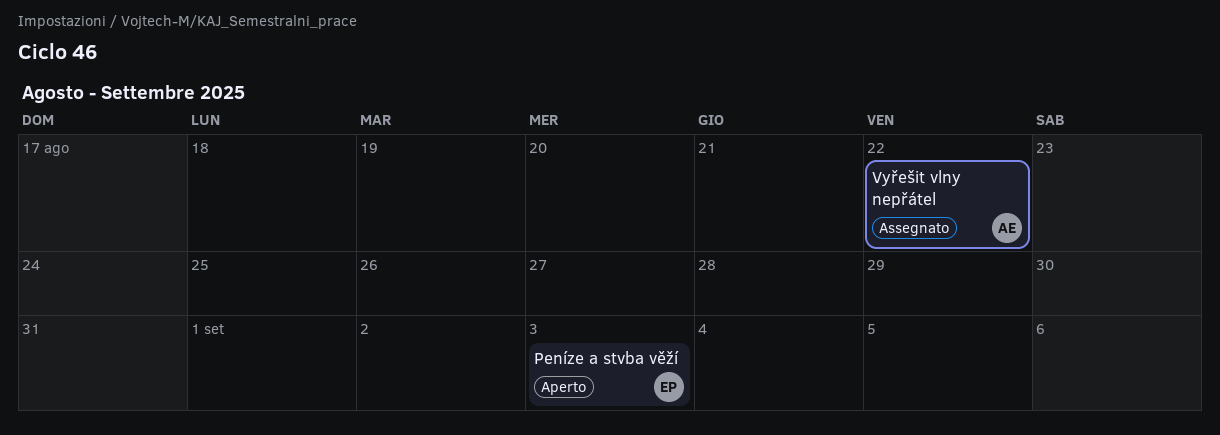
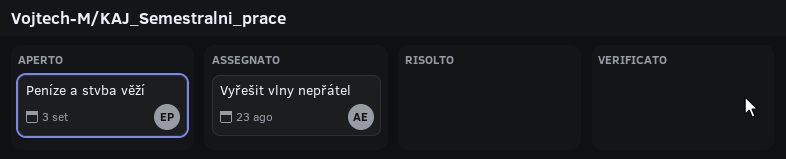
Vyřešit vlny nepřátel, due: Aug 22 -> Aug 23

